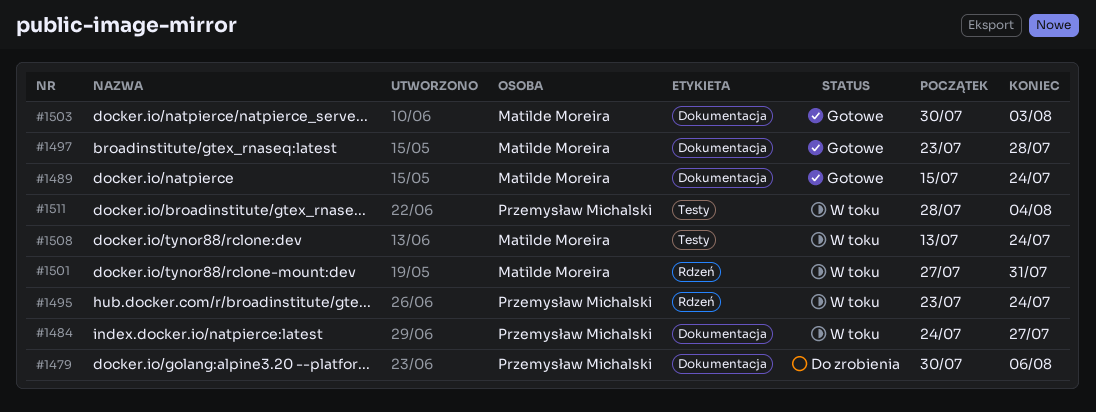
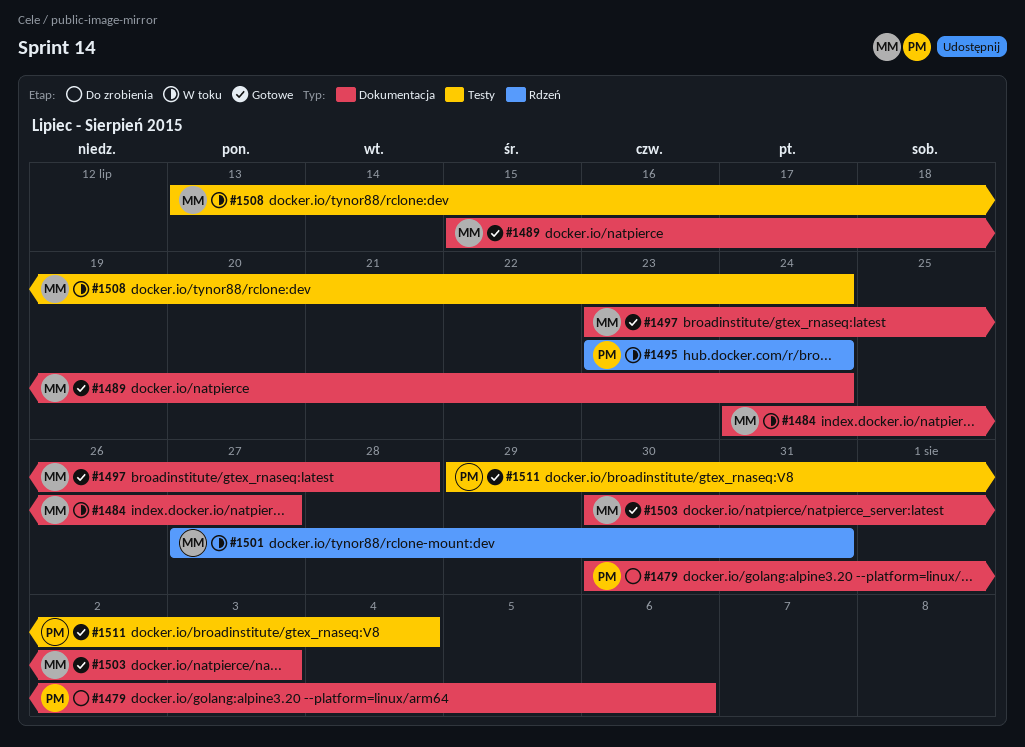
#1484, owner: Przemysław Michalski -> Matilde Moreira
#1511, status: W toku -> Gotowe
#1511, start: Jul 28 -> Jul 29

